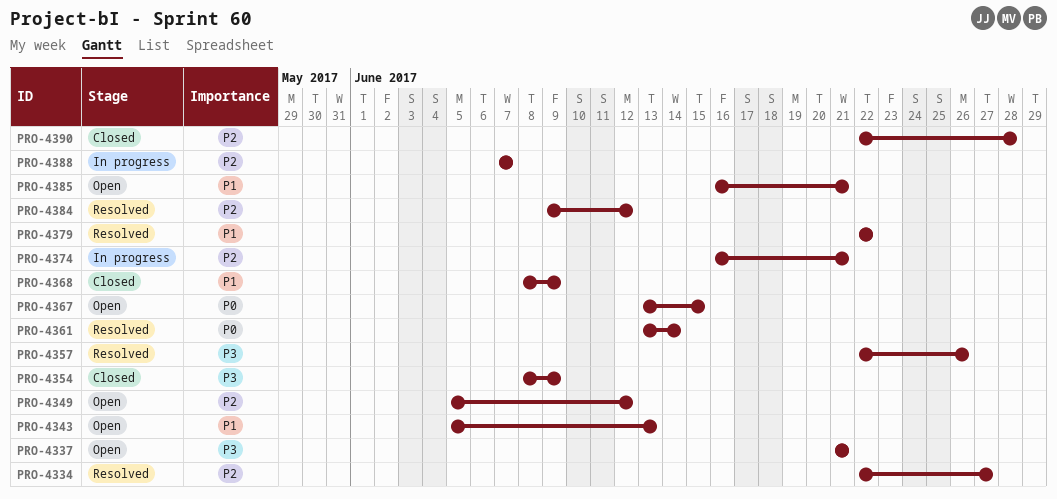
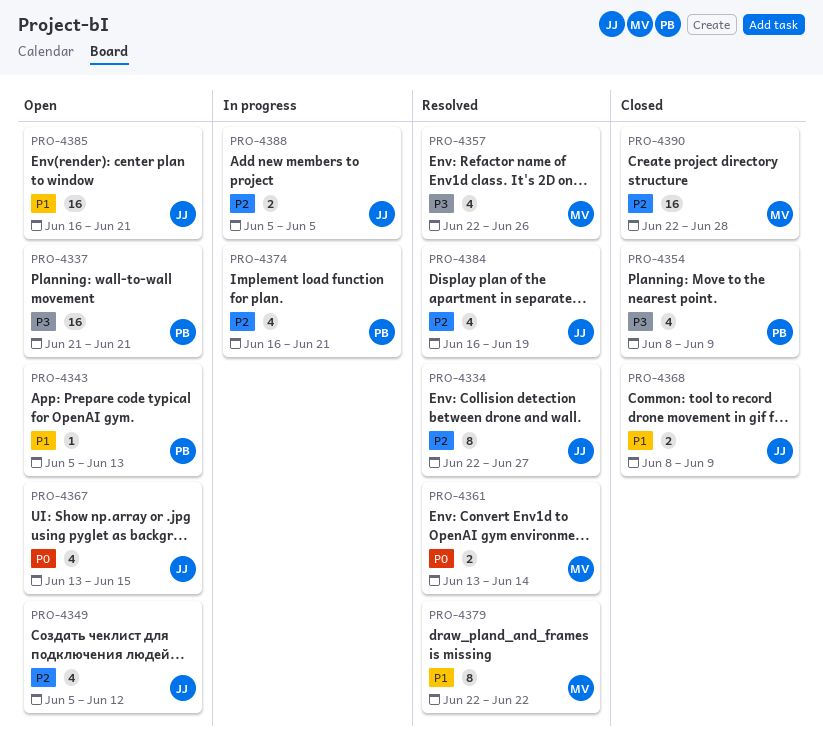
PRO-4384, start: Jun 9 -> Jun 16
PRO-4384, due: Jun 12 -> Jun 19
PRO-4388, start: Jun 7 -> Jun 5
PRO-4388, due: Jun 7 -> Jun 5

